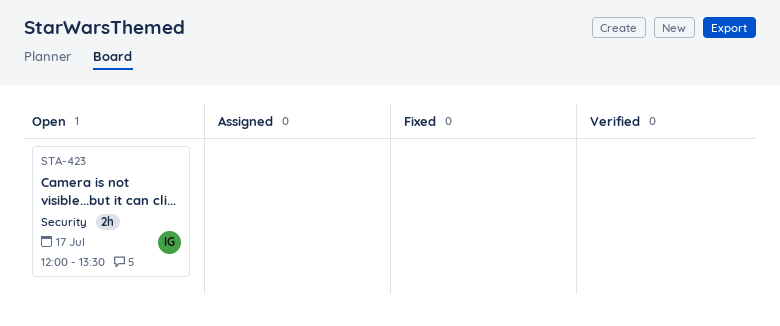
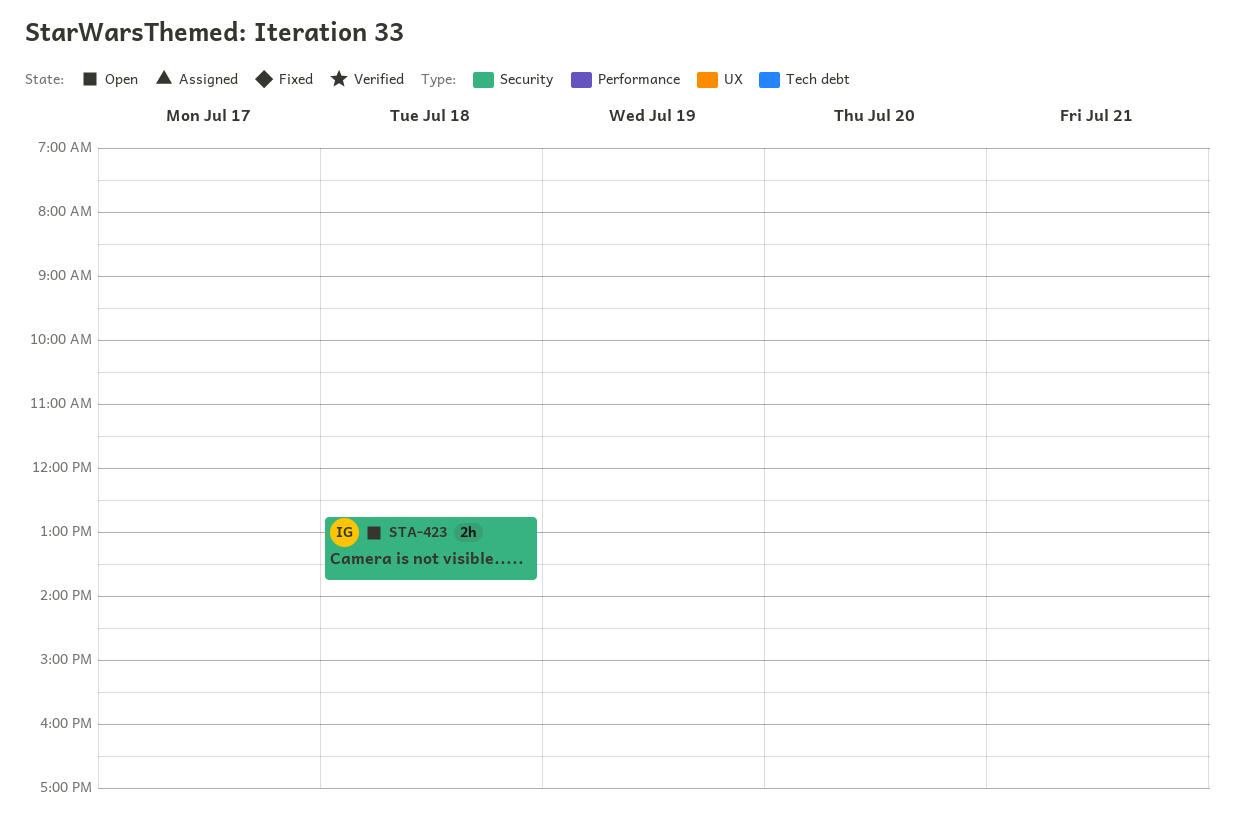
STA-423, day: Jul 17 -> Jul 18
STA-423, begins: 12:00 -> 12:45
STA-423, ends: 13:30 -> 13:45

